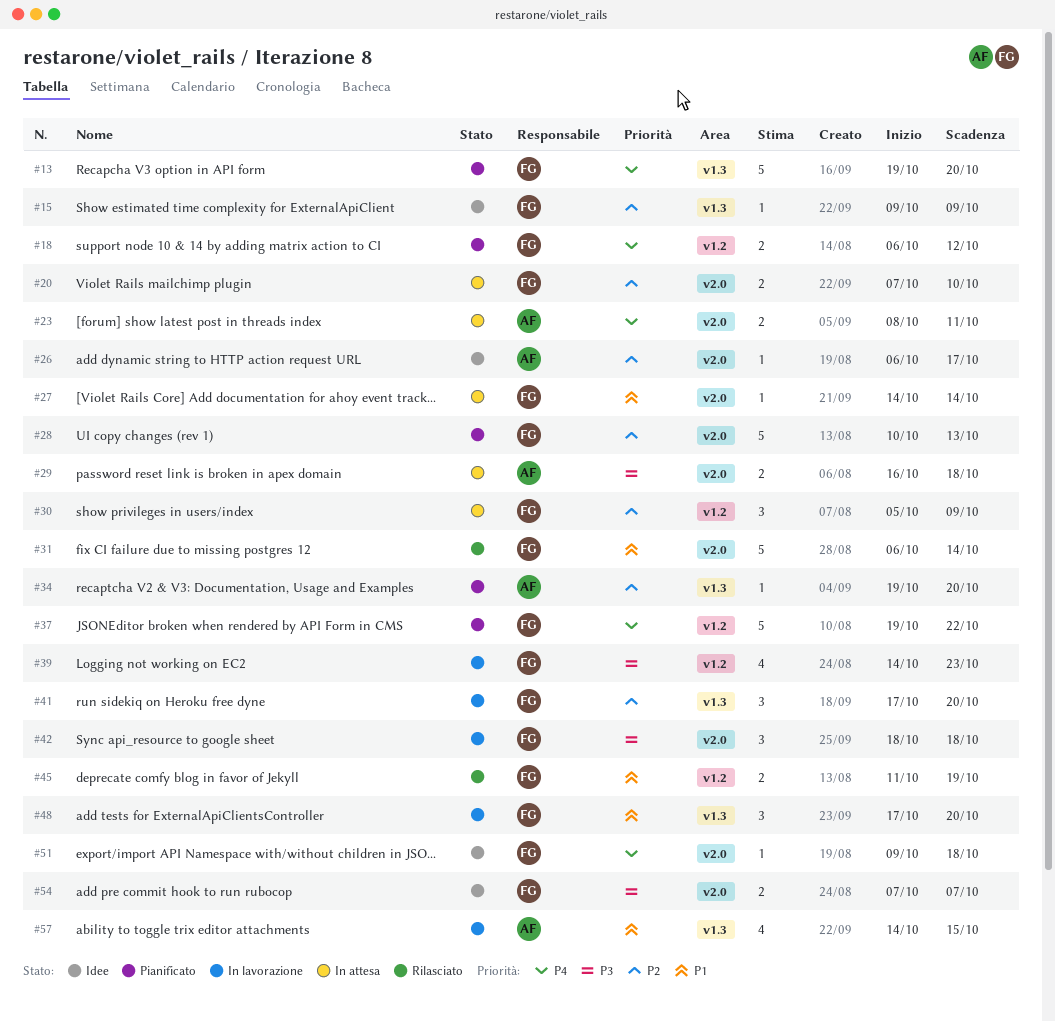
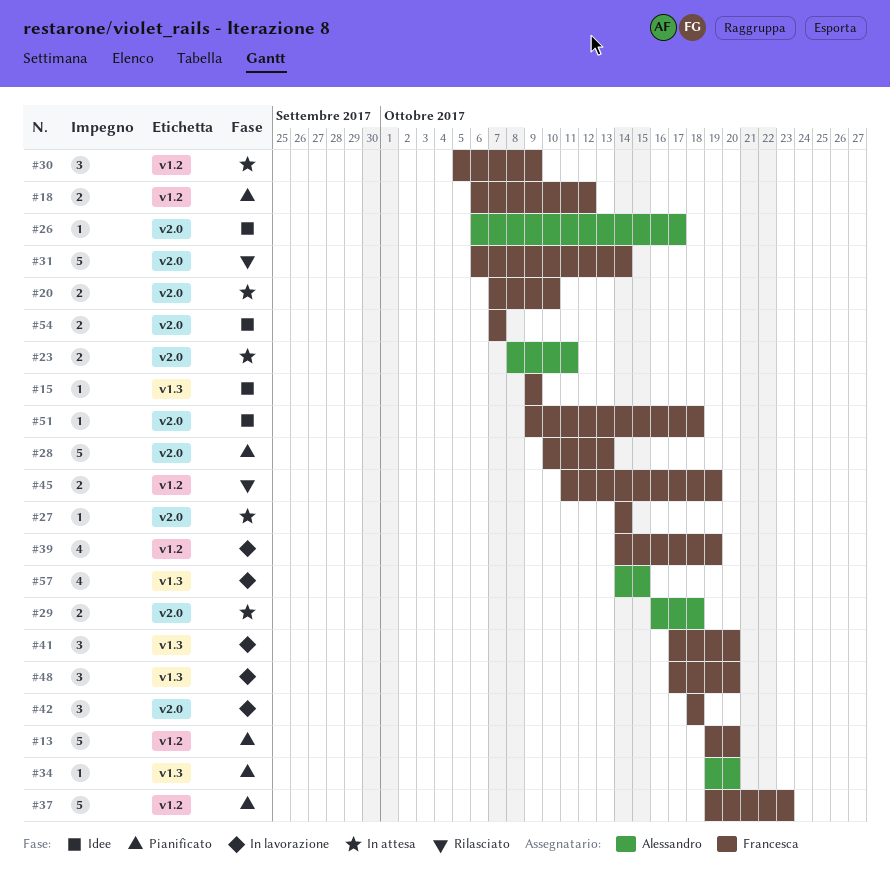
#13, label: v1.3 -> v1.2
#37, due: Oct 22 -> Oct 23
#39, due: Oct 23 -> Oct 19

